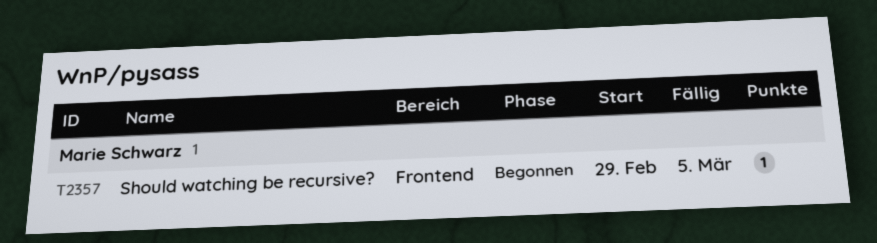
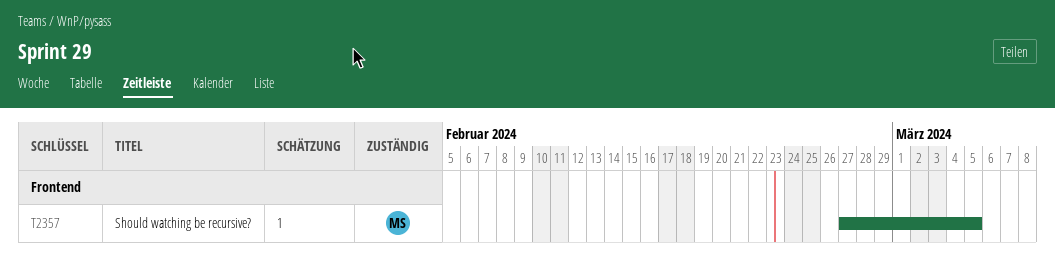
T2357, start: Feb 29 -> Feb 27

